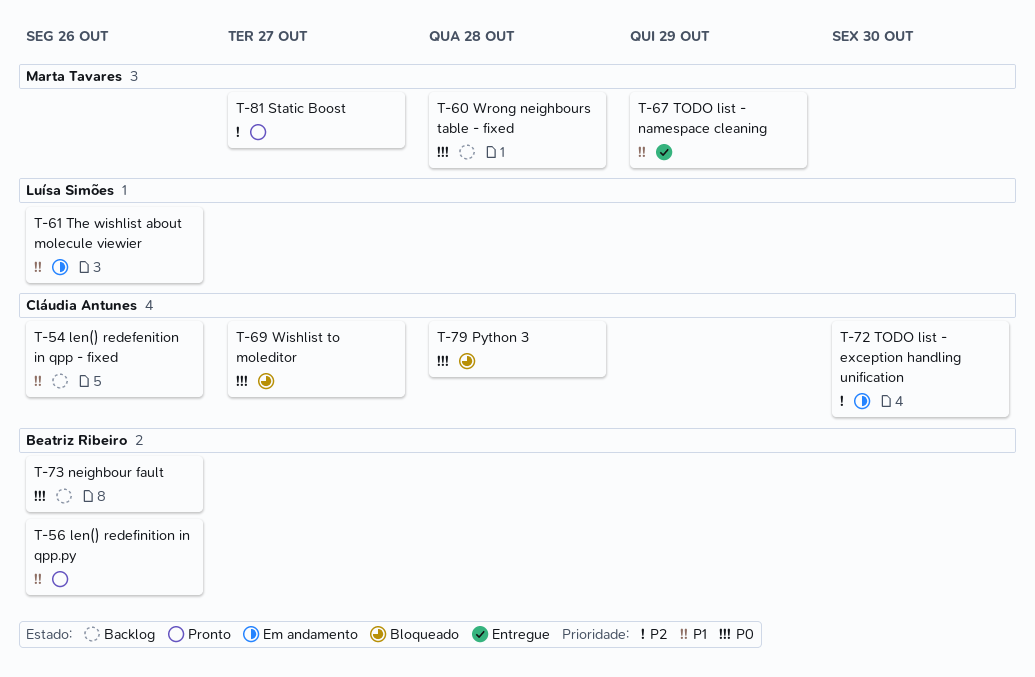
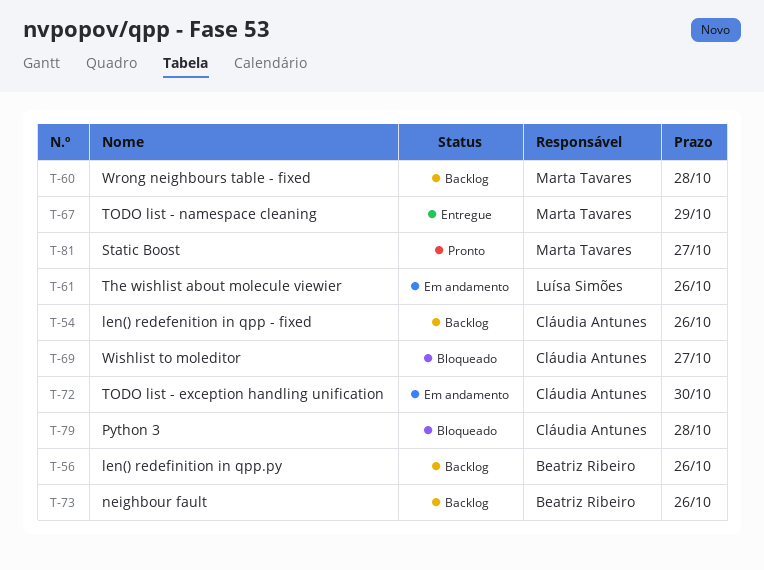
T-56, status: Pronto -> Backlog

